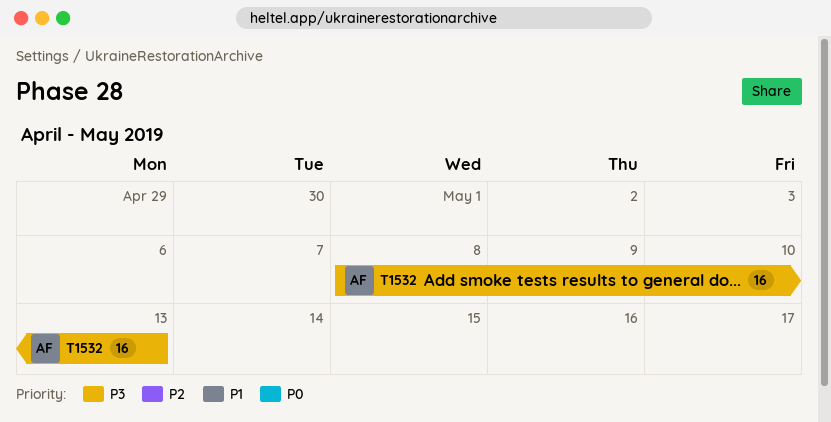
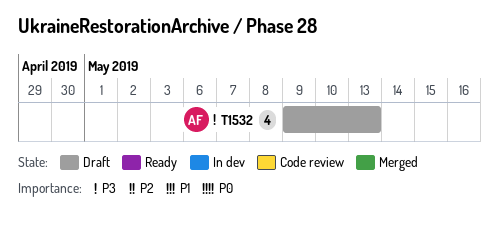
T1532, estimate: 16 -> 4
T1532, start: May 8 -> May 9

